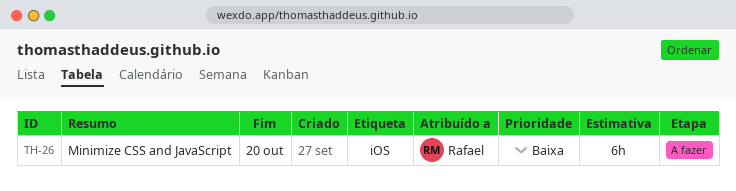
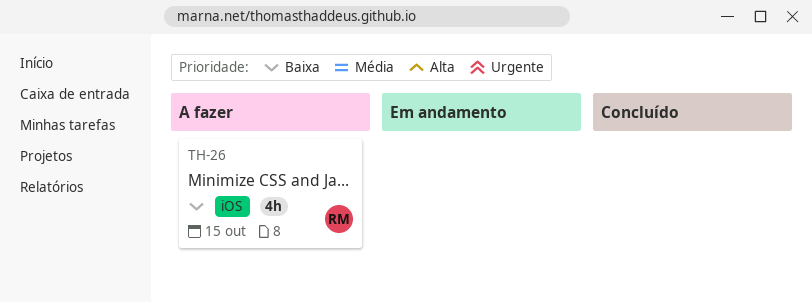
TH-26, estimate: 6h -> 4h
TH-26, due: Oct 20 -> Oct 15

